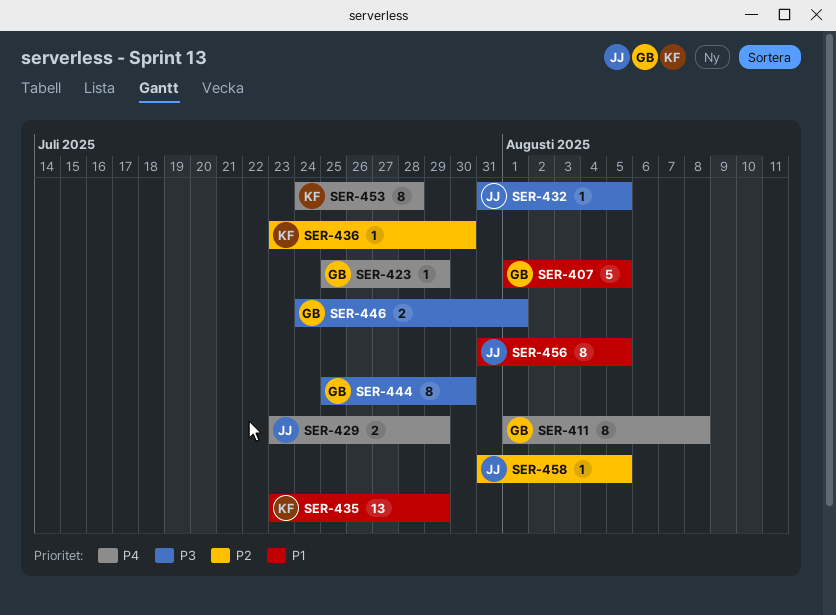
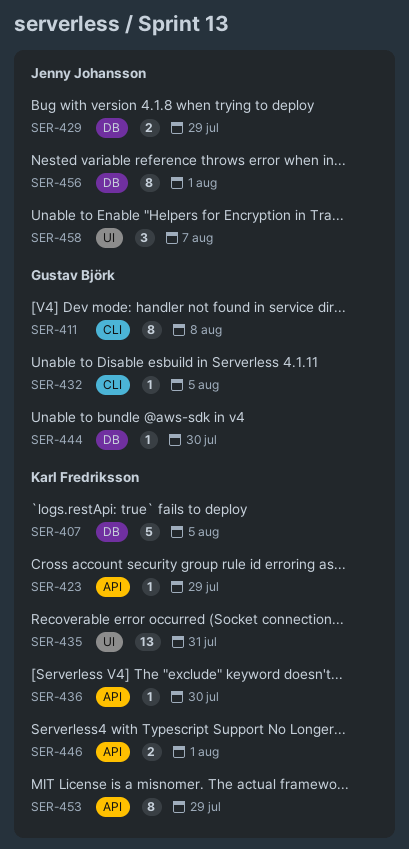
SER-407, owner: Gustav Björk -> Karl Fredriksson
SER-423, owner: Gustav Björk -> Karl Fredriksson
SER-432, owner: Jenny Johansson -> Gustav Björk
SER-435, due: Jul 29 -> Jul 31
SER-444, estimate: 8 -> 1
SER-446, owner: Gustav Björk -> Karl Fredriksson
SER-453, due: Jul 28 -> Jul 29
SER-456, due: Aug 5 -> Aug 1
SER-458, estimate: 1 -> 3
SER-458, due: Aug 5 -> Aug 7

